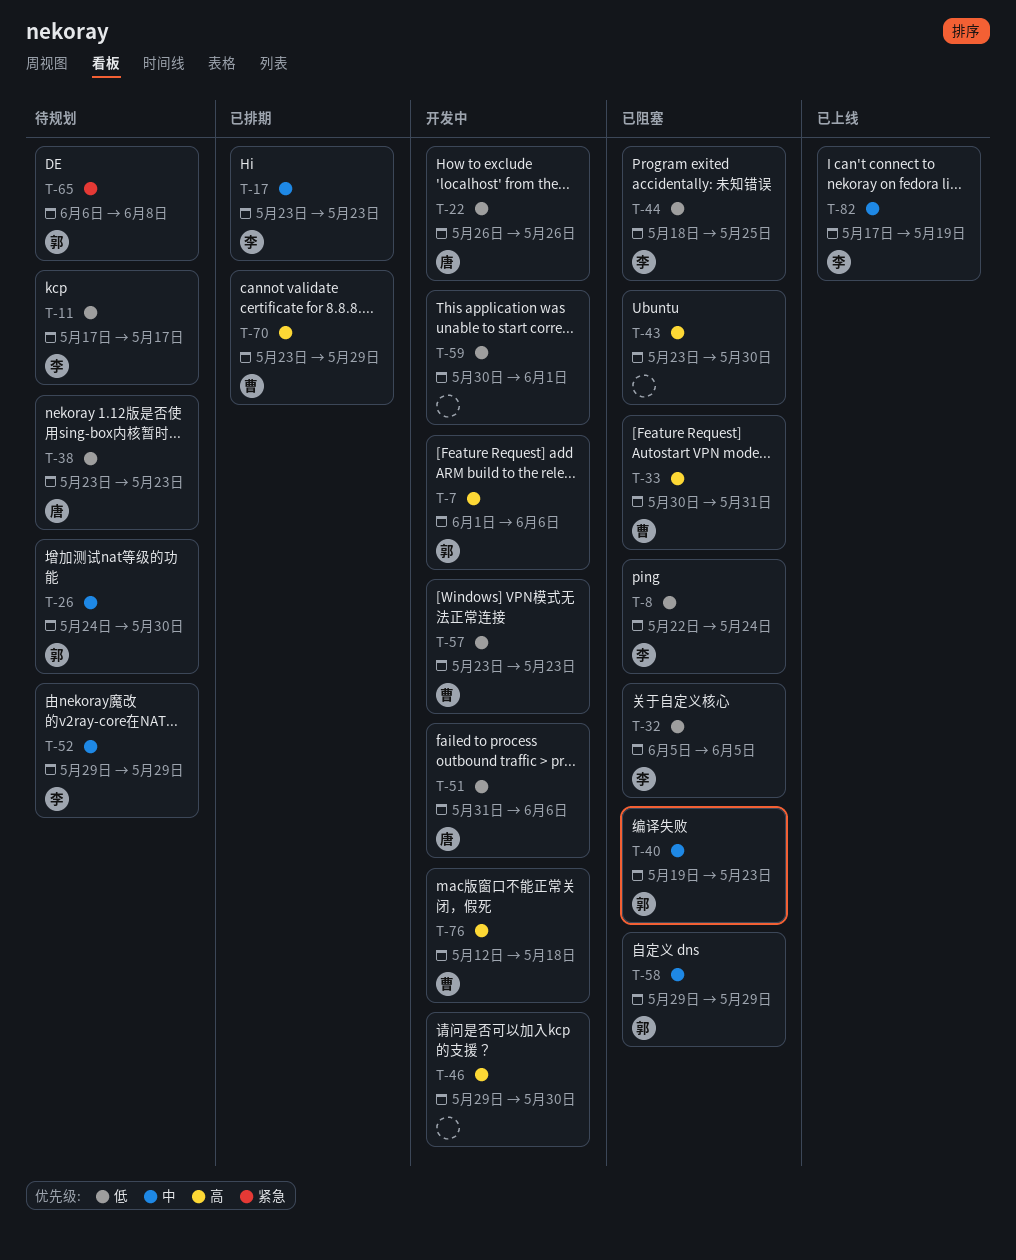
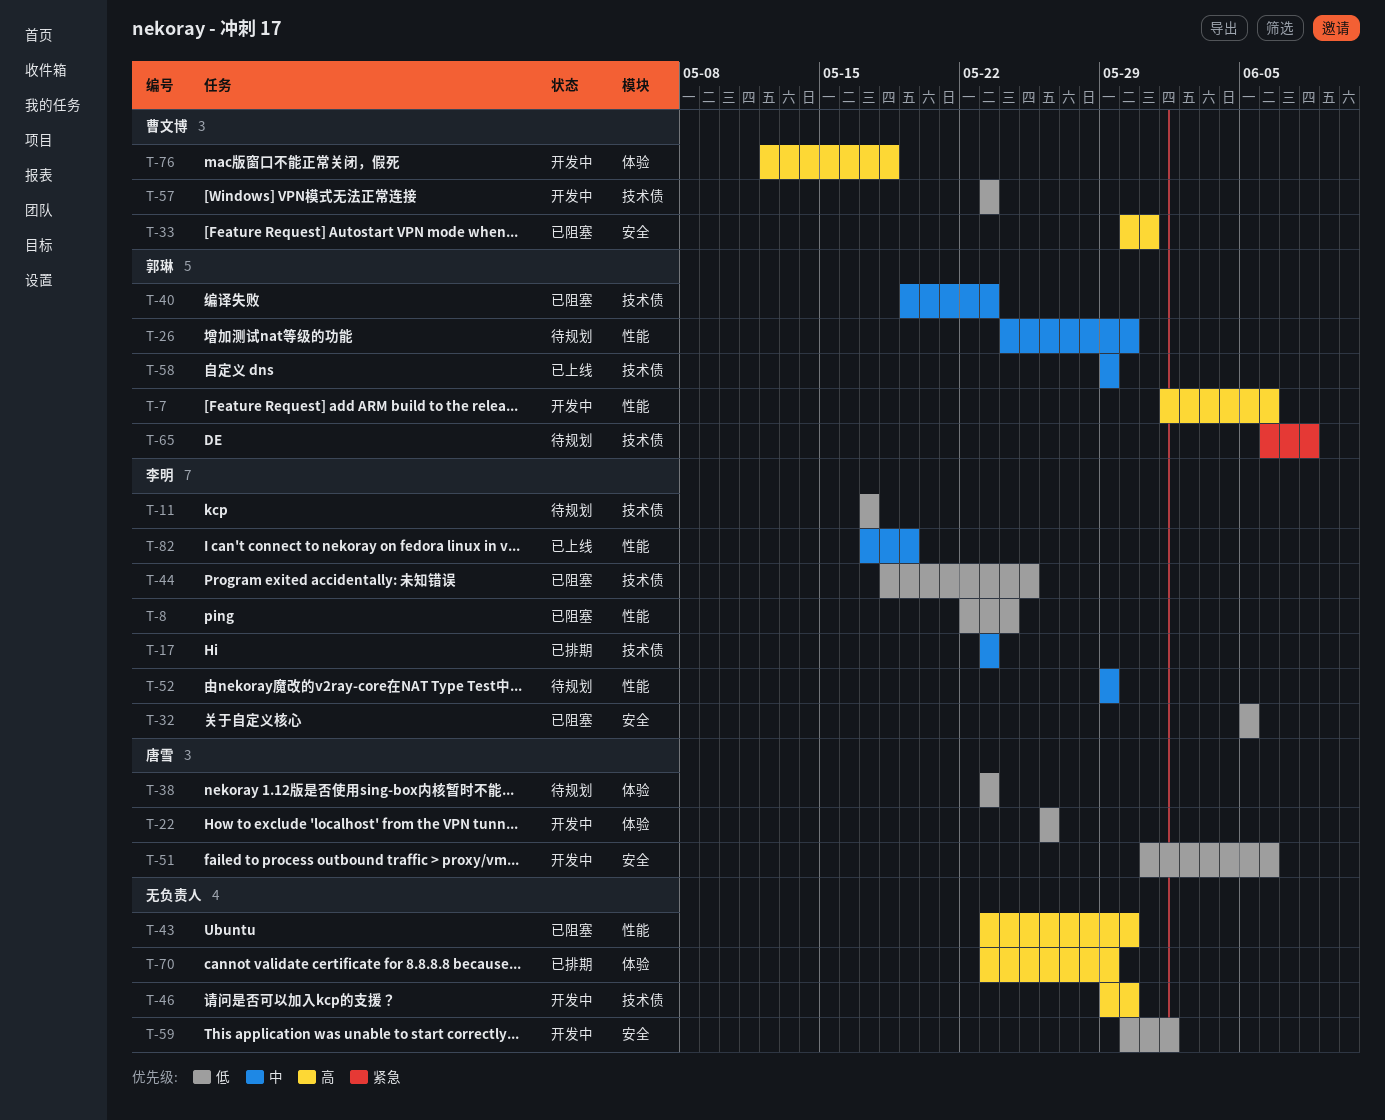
T-58, status: 已阻塞 -> 已上线
T-70, owner: 曹文博 -> none

